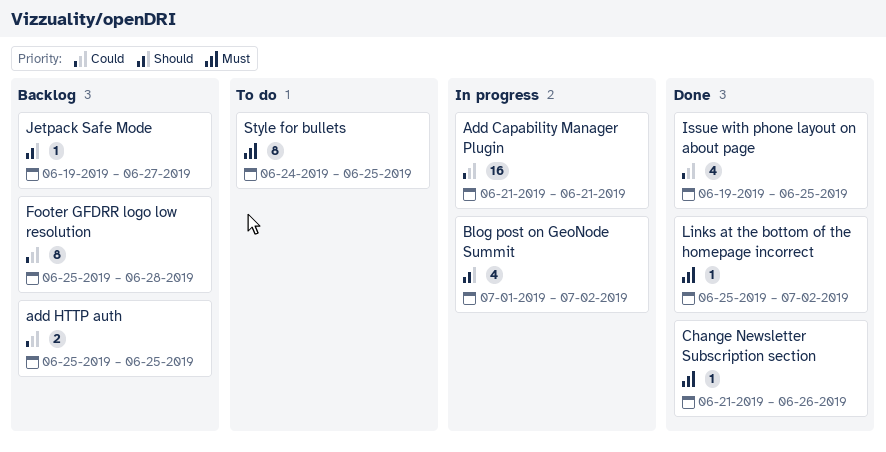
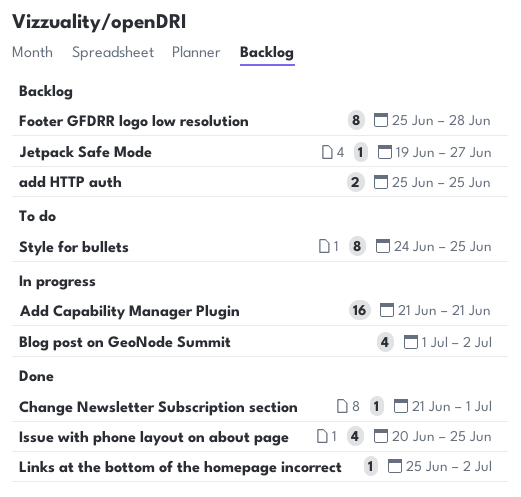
Change Newsletter Subscription section, due: Jun 26 -> Jul 1
Issue with phone layout on about page, start: Jun 19 -> Jun 20

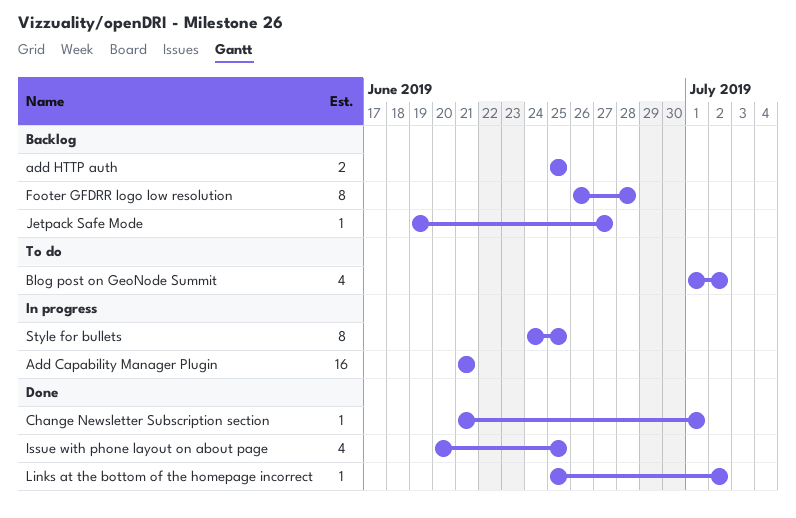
Blog post on GeoNode Summit, status: In progress -> To do
Footer GFDRR logo low resolution, start: Jun 25 -> Jun 26
Style for bullets, status: To do -> In progress

